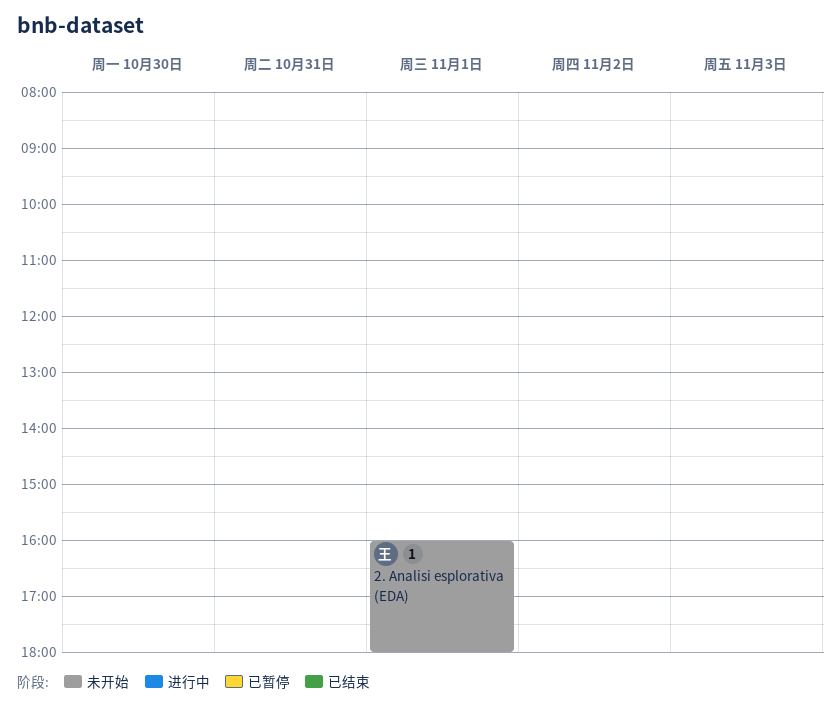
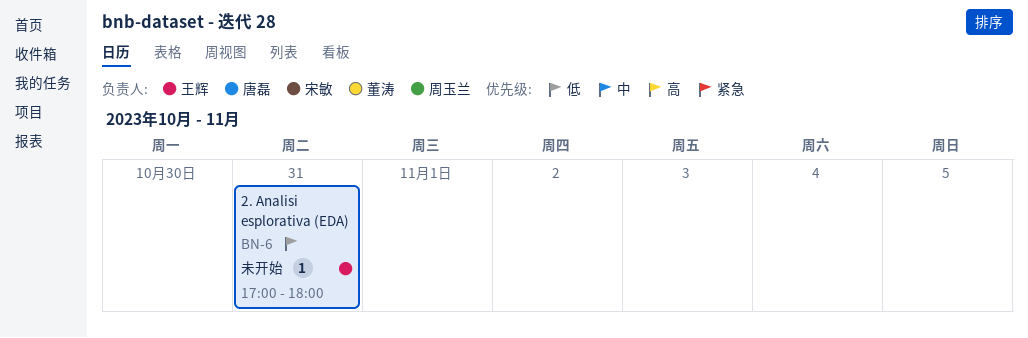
2. Analisi esplorativa (EDA), day: Nov 1 -> Oct 31
2. Analisi esplorativa (EDA), begins: 16:00 -> 17:00

